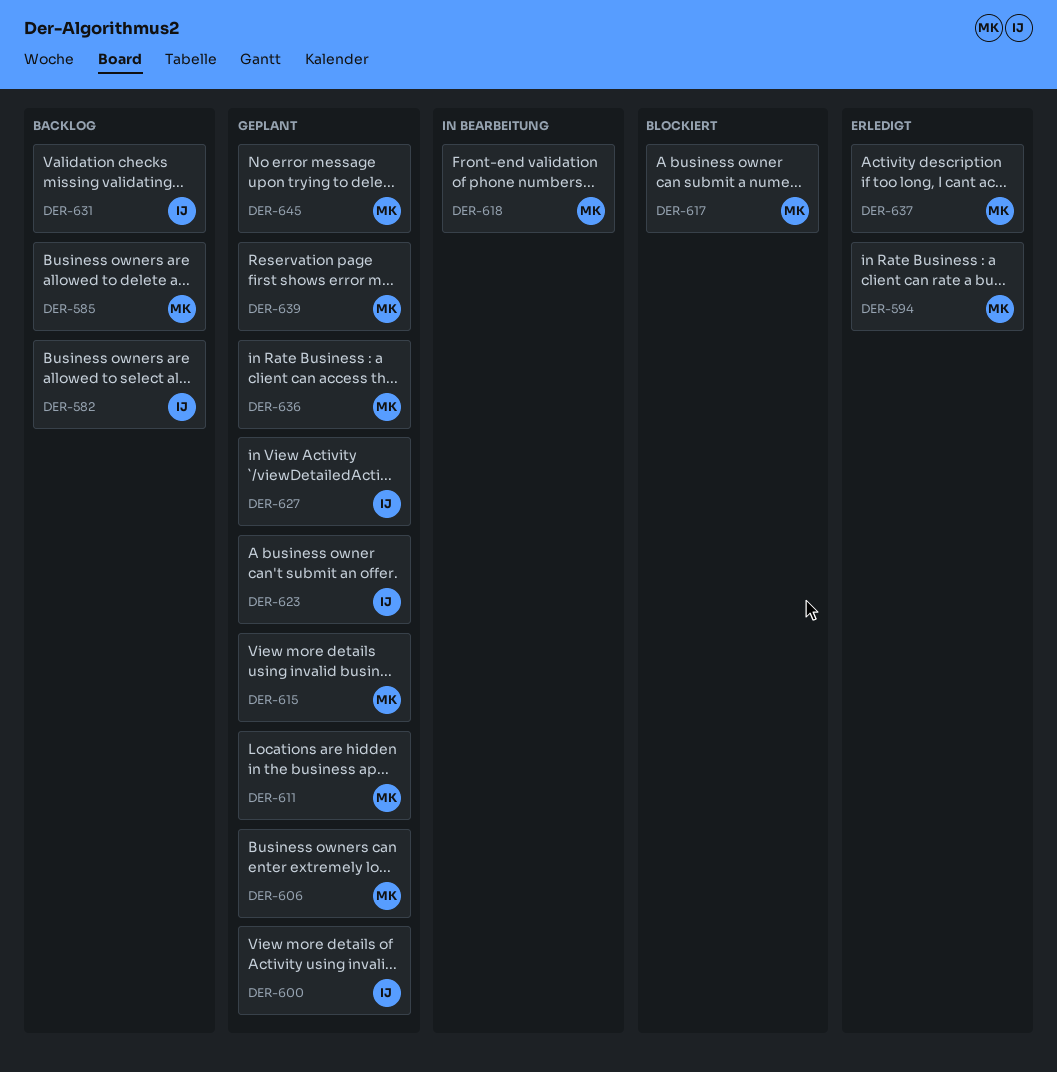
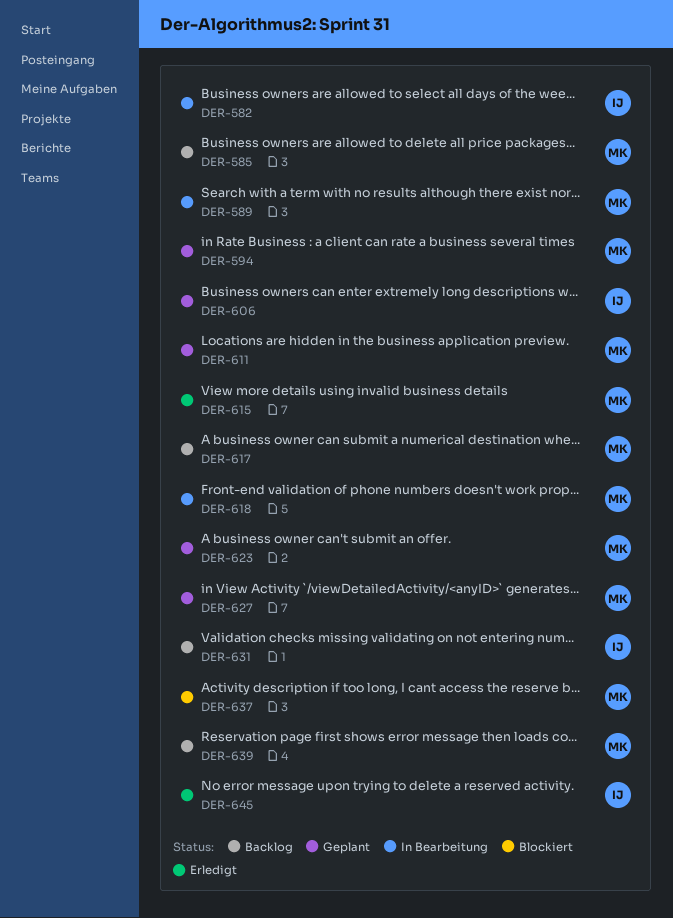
DER-582, status: Backlog -> In Bearbeitung
DER-589: none -> present
DER-594, status: Erledigt -> Geplant
DER-600: present -> none
DER-606, owner: MK -> IJ
DER-615, status: Geplant -> Erledigt
DER-617, status: Blockiert -> Backlog
DER-623, owner: IJ -> MK
DER-627, owner: IJ -> MK
DER-636: present -> none
DER-637, status: Erledigt -> Blockiert
DER-639, status: Geplant -> Backlog
DER-645, status: Geplant -> Erledigt
DER-645, owner: MK -> IJ

